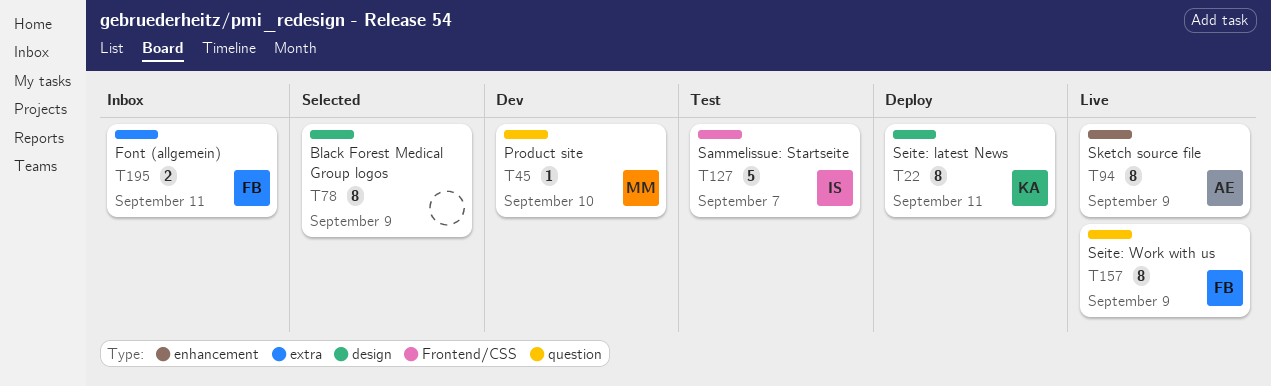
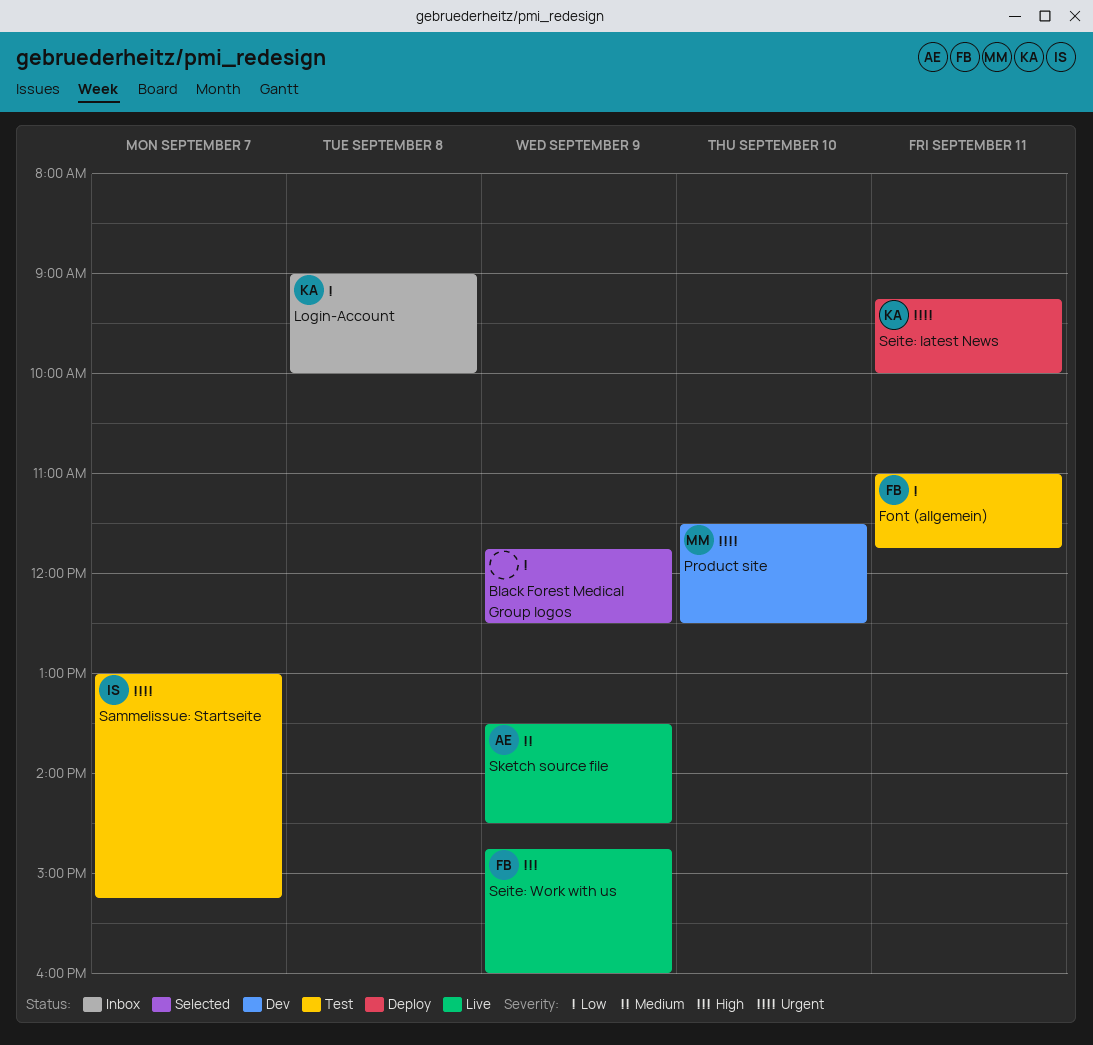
Font (allgemein), status: Inbox -> Test
Login-Account: none -> present

